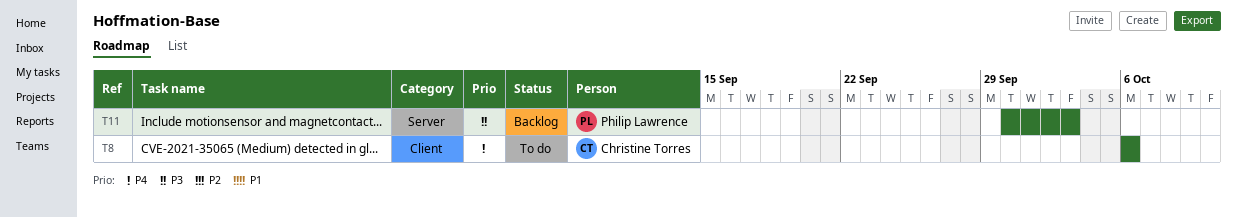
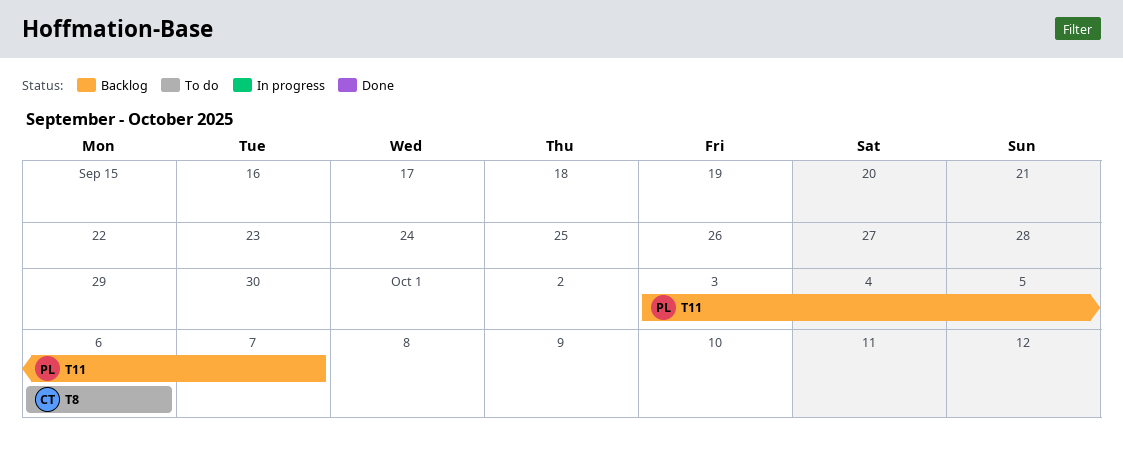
T11, start: Sep 30 -> Oct 3
T11, due: Oct 3 -> Oct 7

